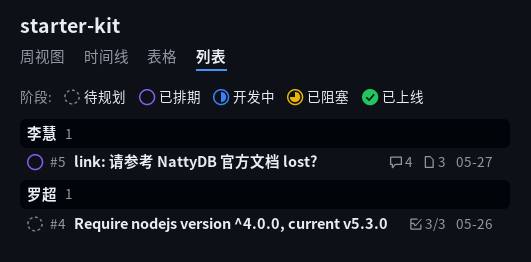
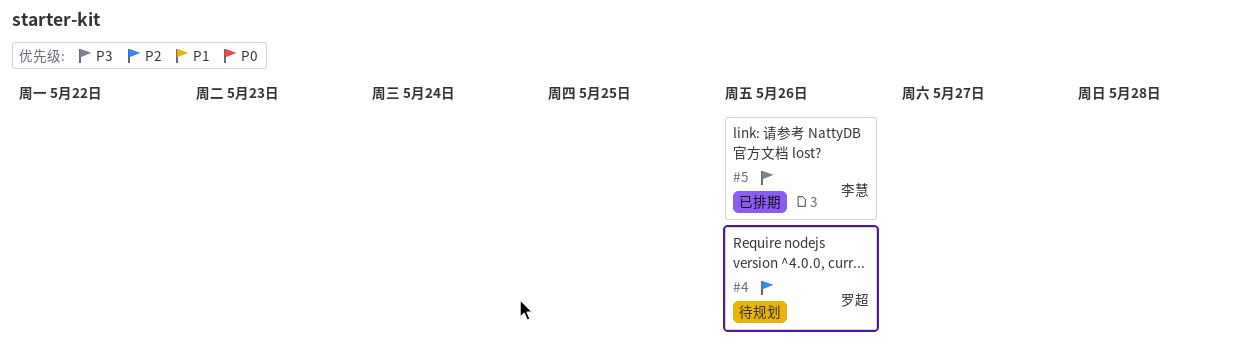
#5, due: May 27 -> May 26

